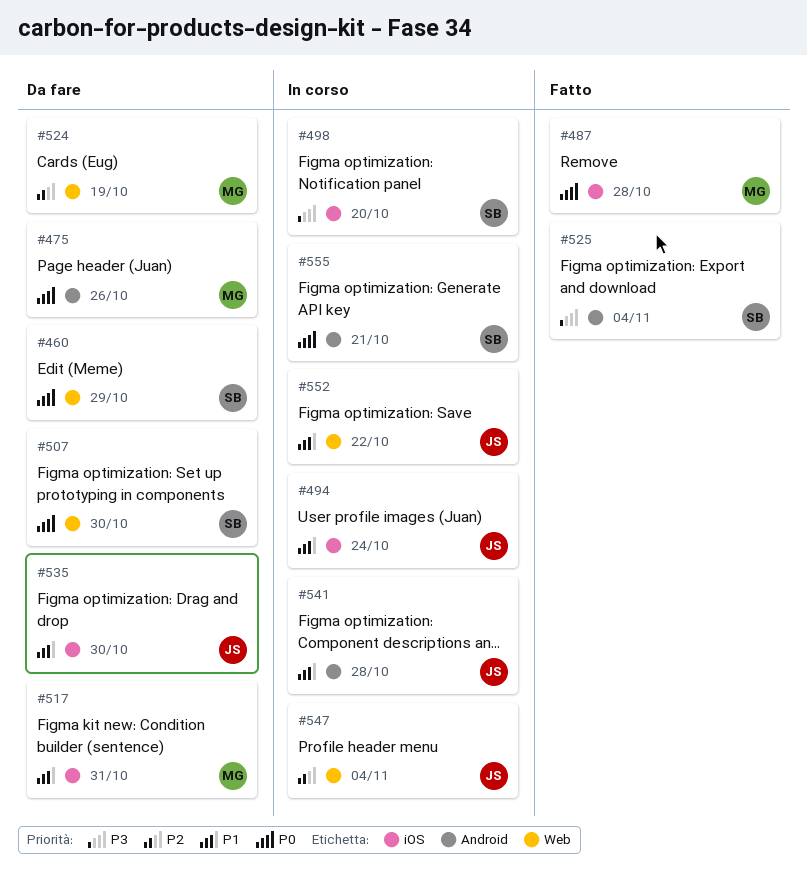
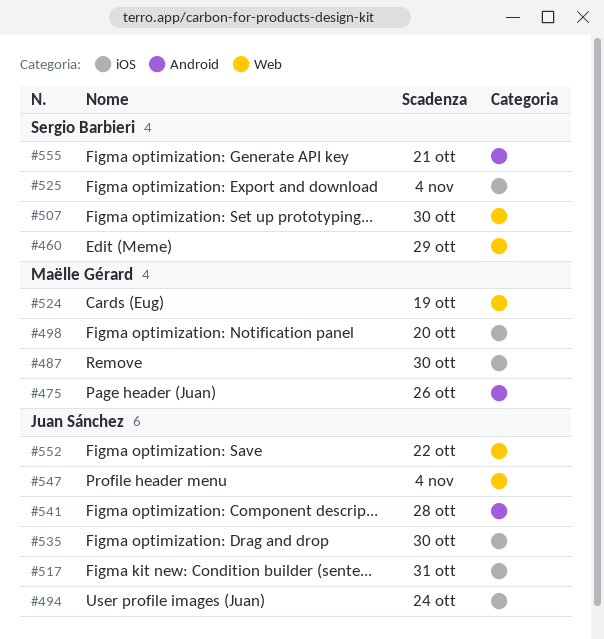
#487, due: Oct 28 -> Oct 30
#498, owner: Sergio Barbieri -> Maëlle Gérard
#517, owner: Maëlle Gérard -> Juan Sánchez
#525, label: Android -> iOS

